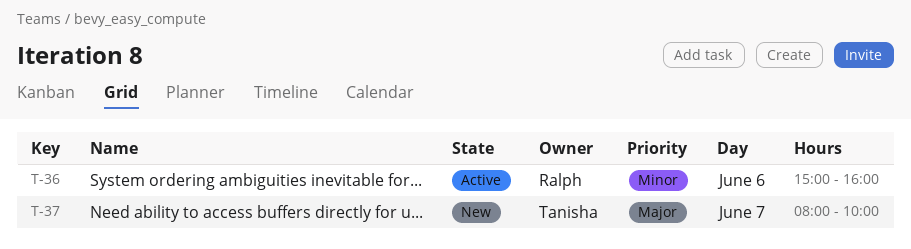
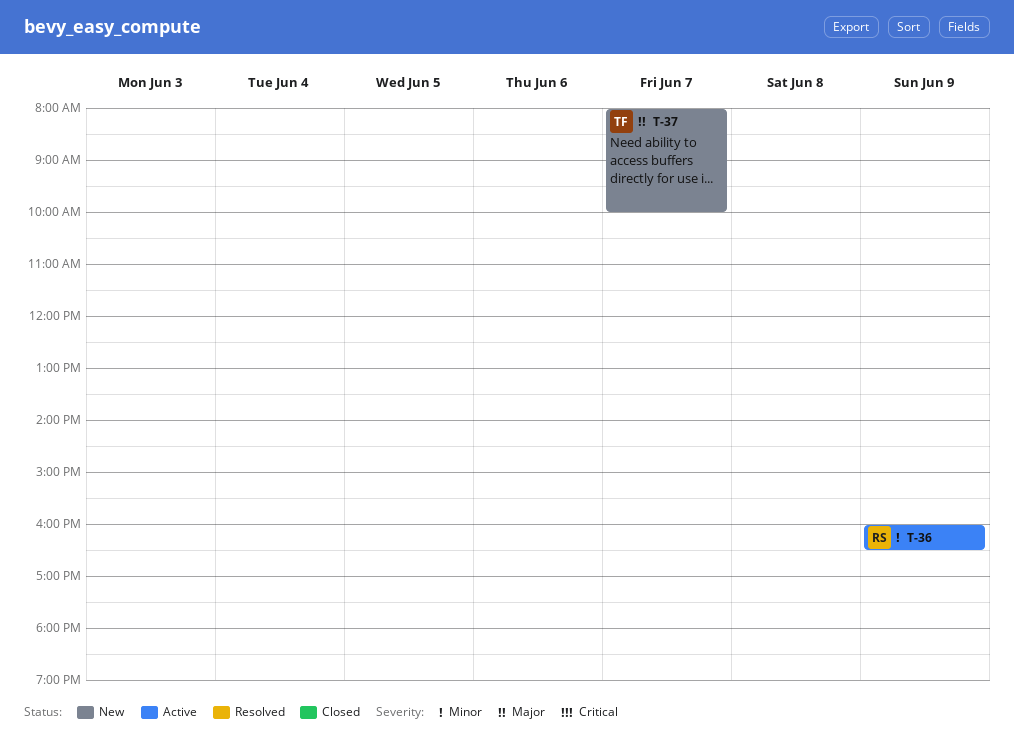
T-36, day: Jun 6 -> Jun 9
T-36, begins: 15:00 -> 16:00
T-36, ends: 16:00 -> 16:30

